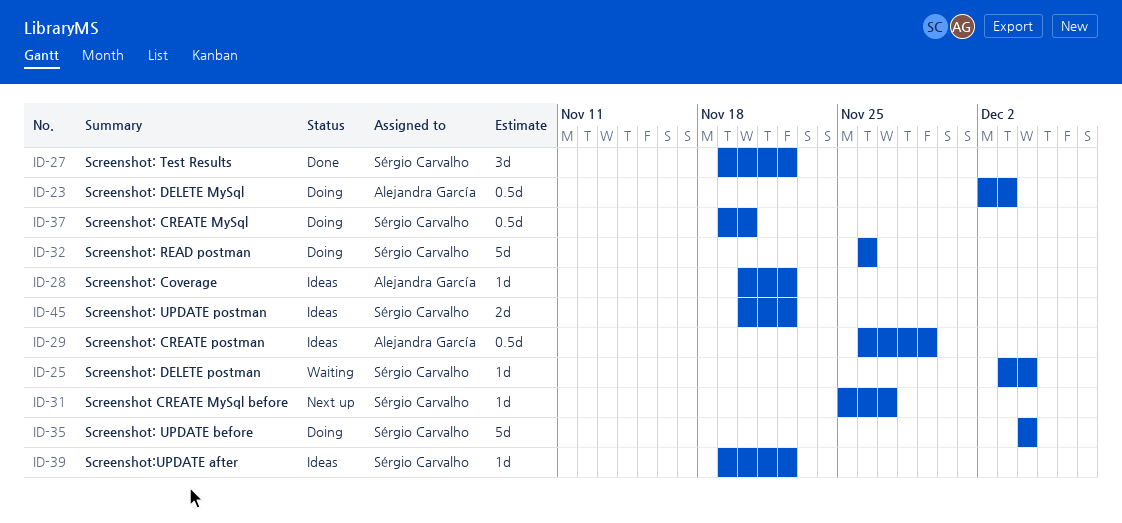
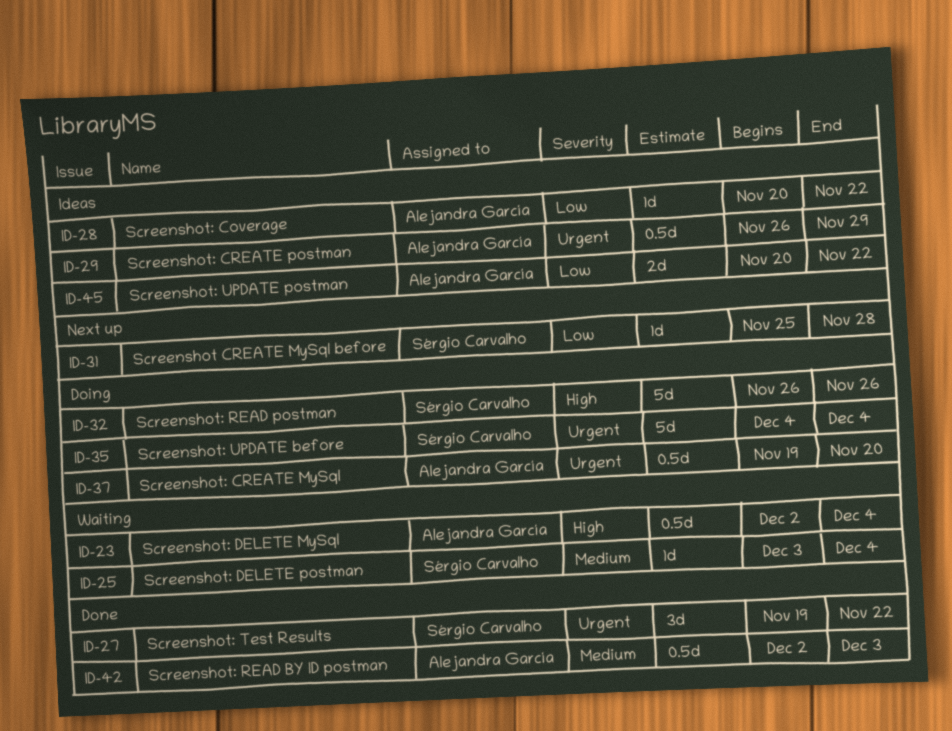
ID-23, status: Doing -> Waiting
ID-23, due: Dec 3 -> Dec 4
ID-31, due: Nov 27 -> Nov 28
ID-37, owner: Sérgio Carvalho -> Alejandra García
ID-39: present -> none
ID-42: none -> present
ID-45, owner: Sérgio Carvalho -> Alejandra García

